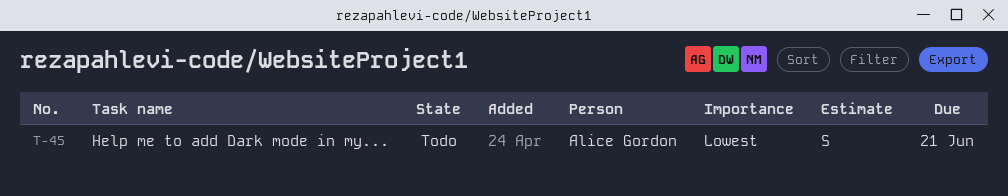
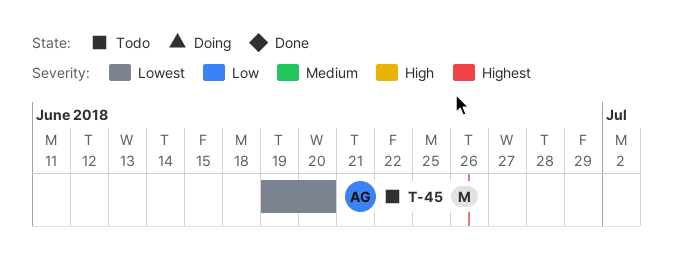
T-45, estimate: S -> M
T-45, due: Jun 21 -> Jun 20

